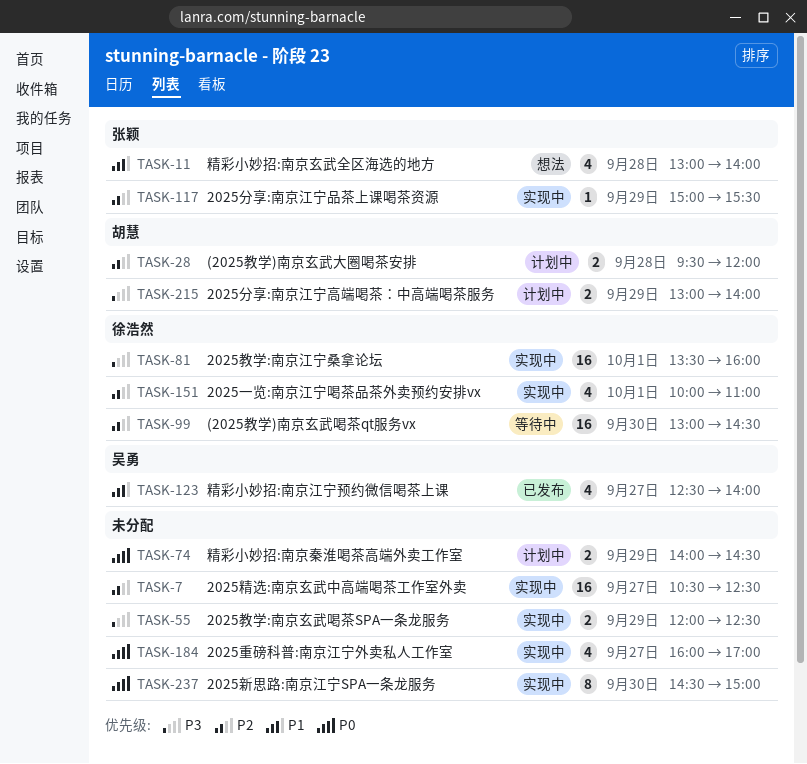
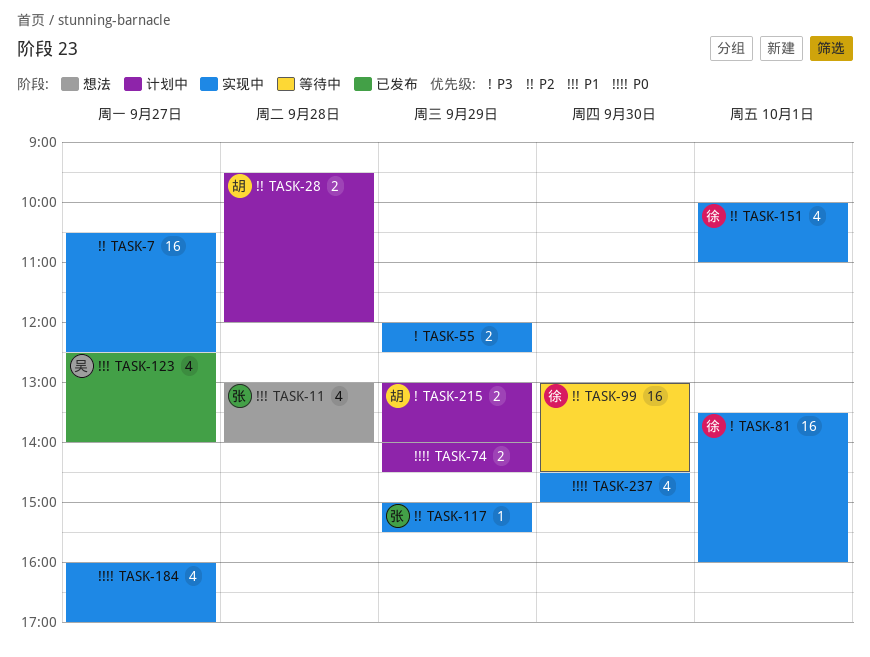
TASK-237, estimate: 8 -> 4

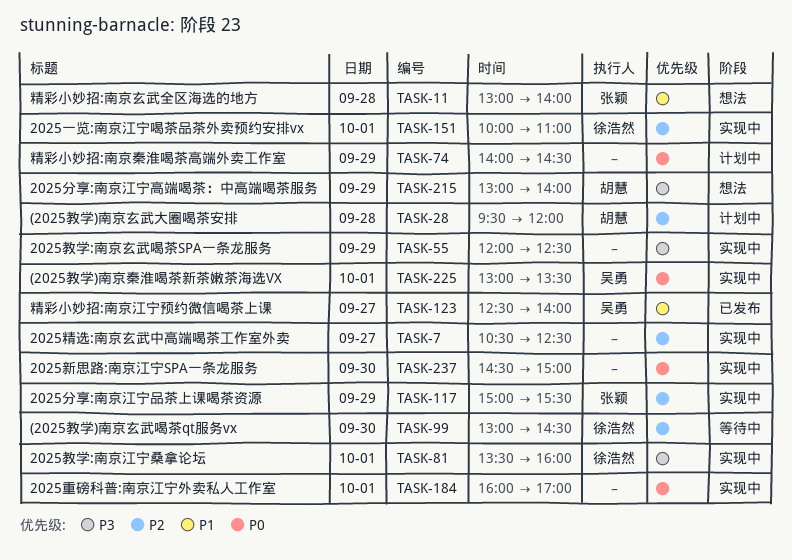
TASK-184, day: Sep 27 -> Oct 1
TASK-215, status: 计划中 -> 想法
TASK-225: none -> present

